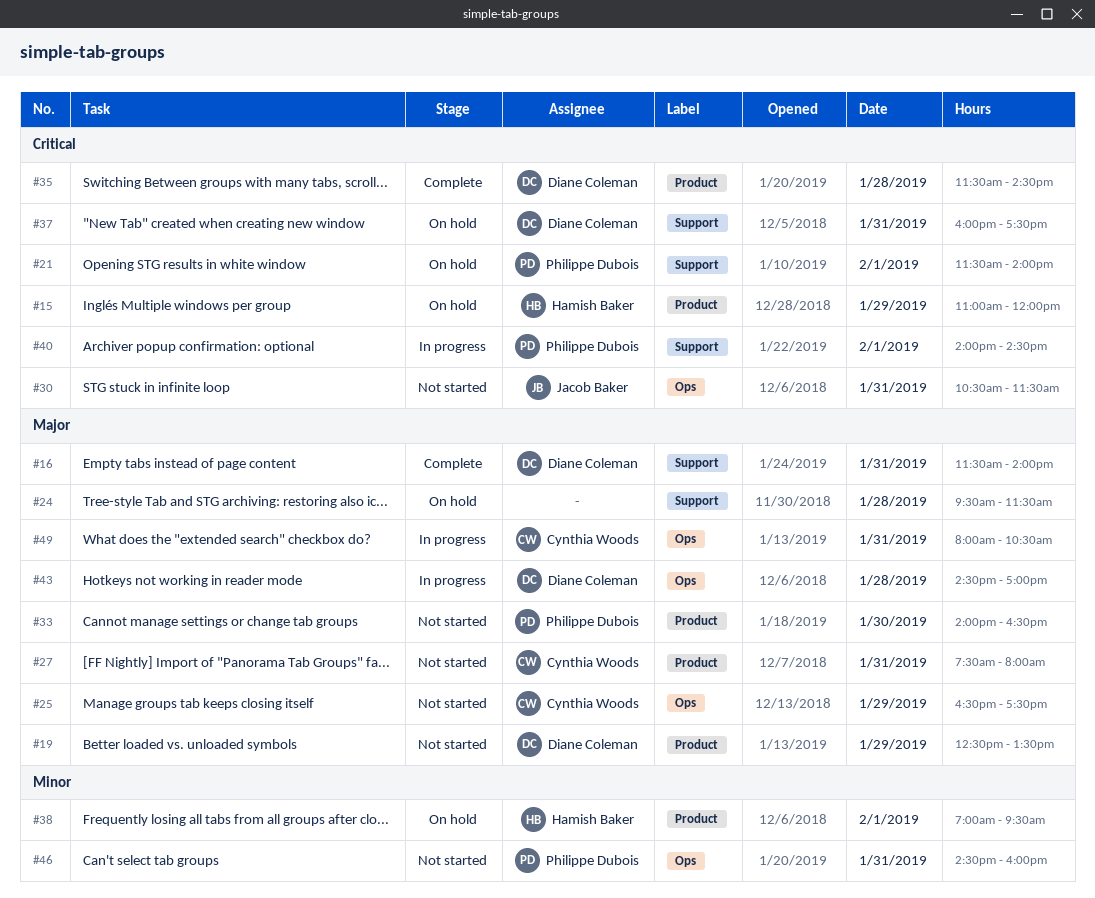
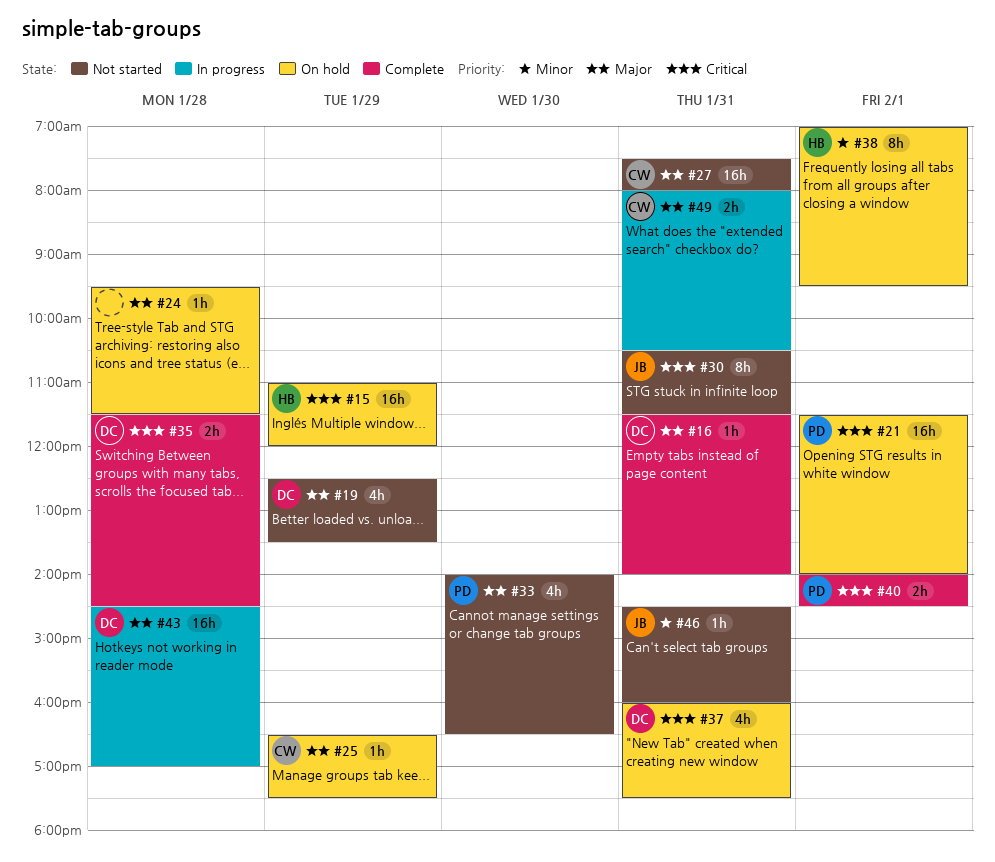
#25, status: Not started -> On hold
#40, status: In progress -> Complete
#46, owner: Philippe Dubois -> Jacob Baker

